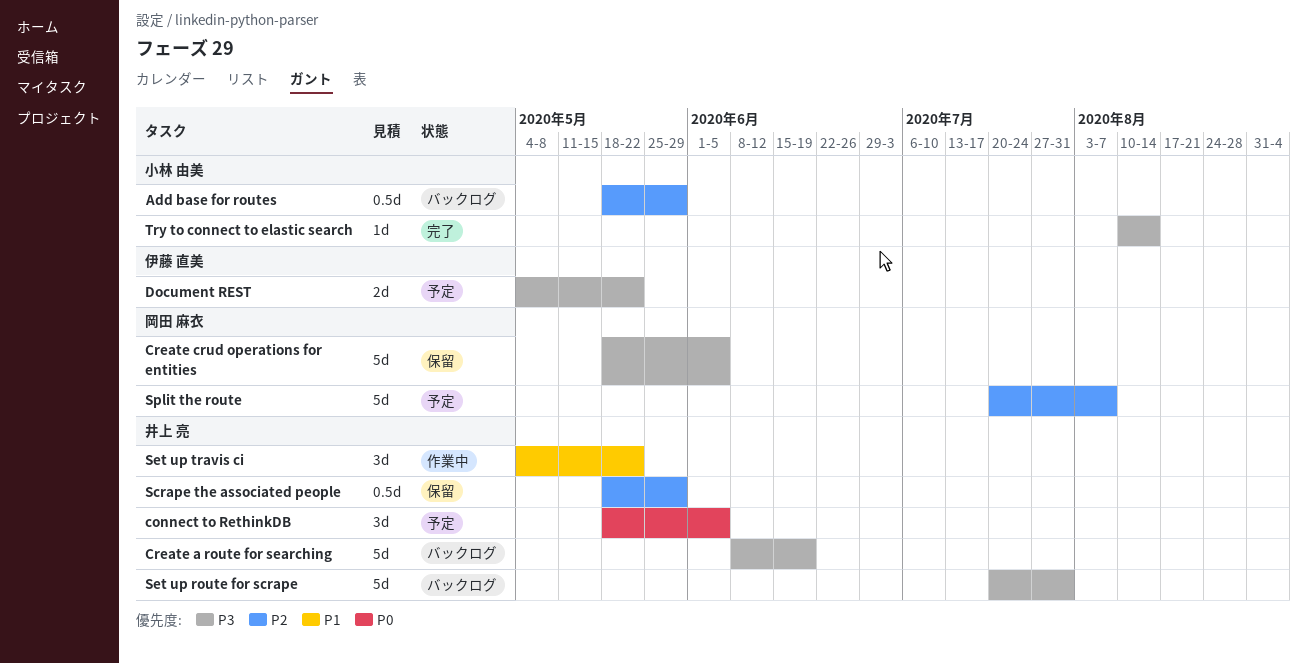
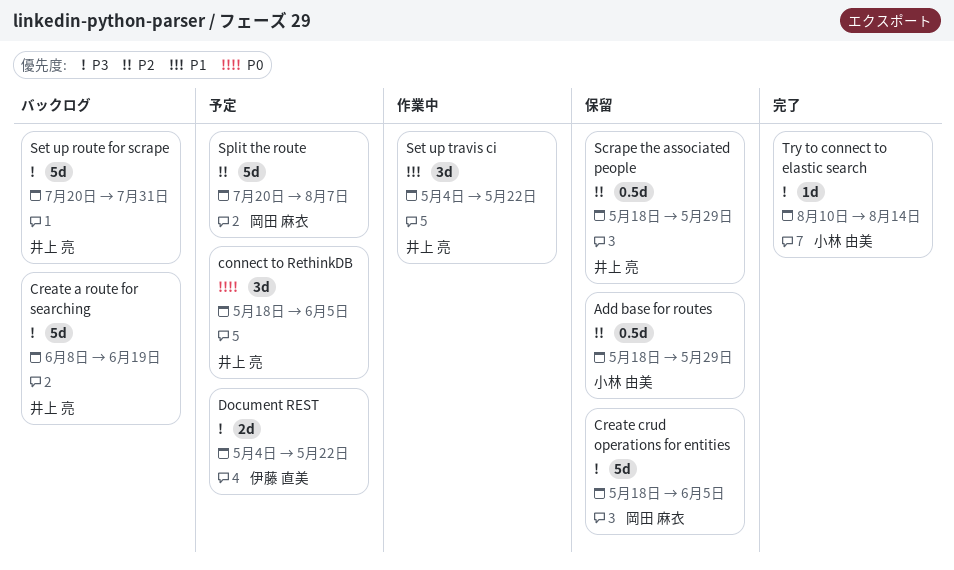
Add base for routes, status: バックログ -> 保留

